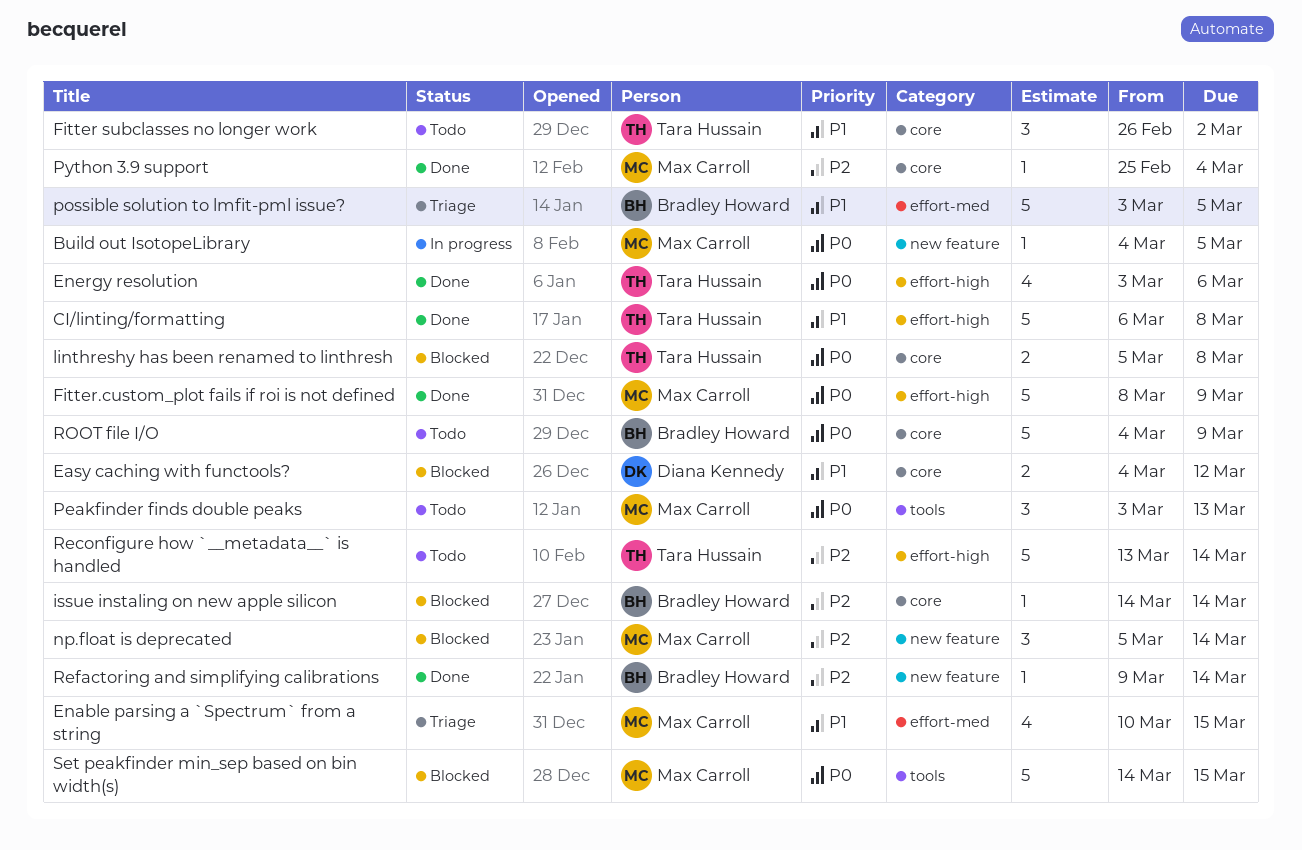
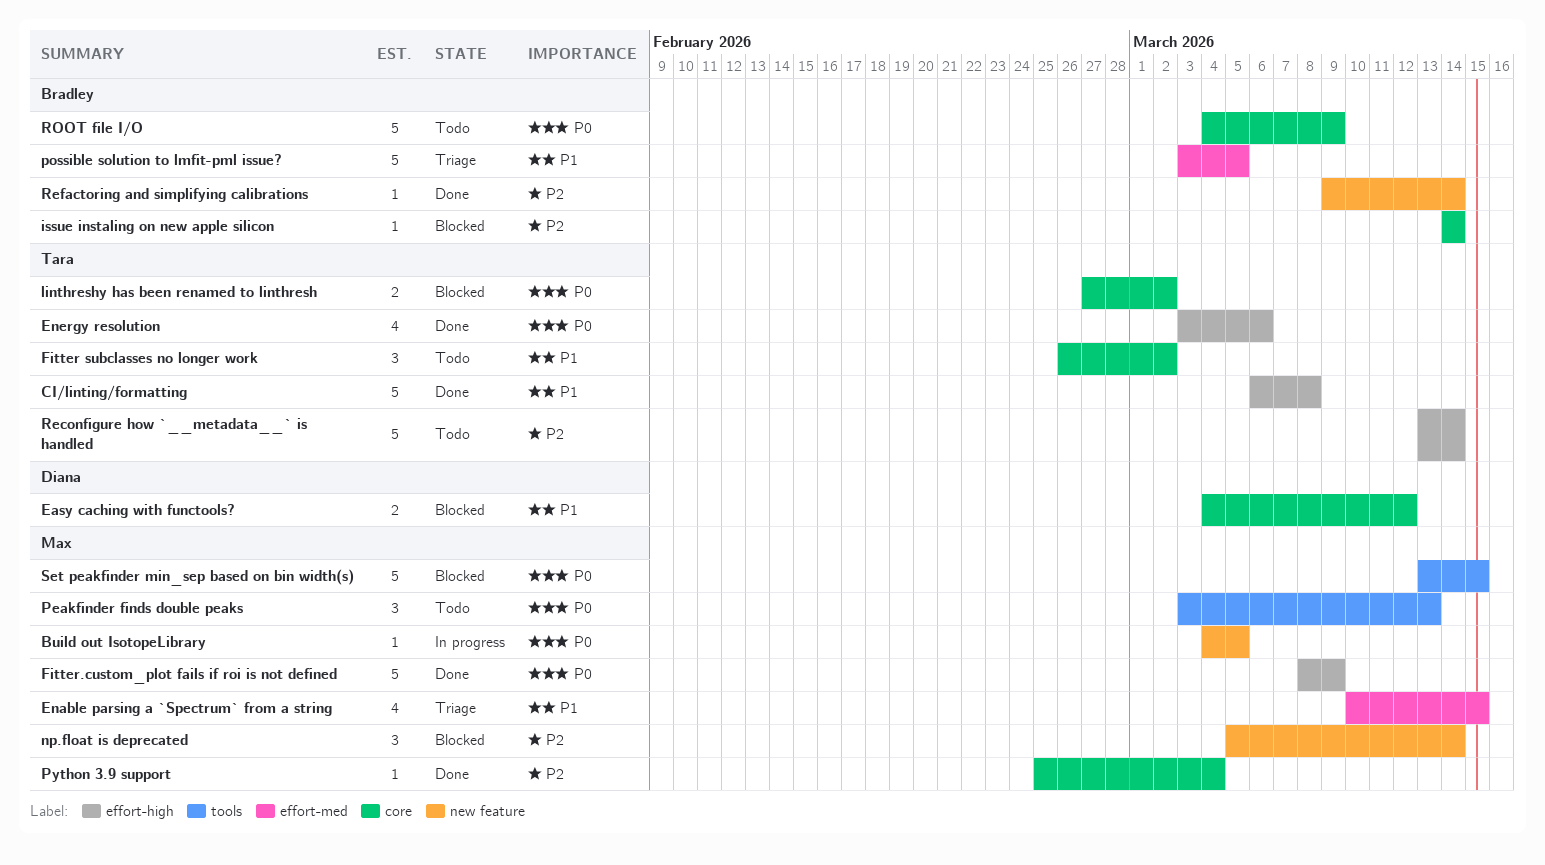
linthreshy has been renamed to linthresh, start: Mar 5 -> Feb 27
linthreshy has been renamed to linthresh, due: Mar 8 -> Mar 2
Set peakfinder min_sep based on bin width(s), start: Mar 14 -> Mar 13

